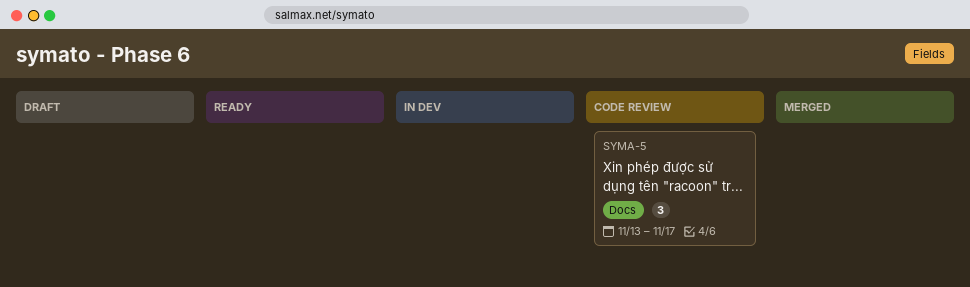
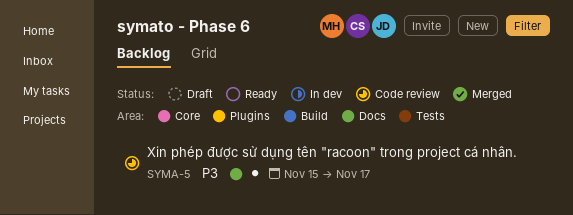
SYMA-5, estimate: 3 -> 1
SYMA-5, start: Nov 13 -> Nov 15

